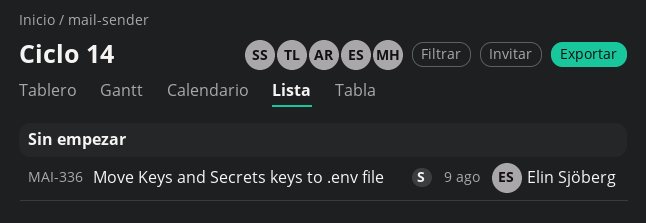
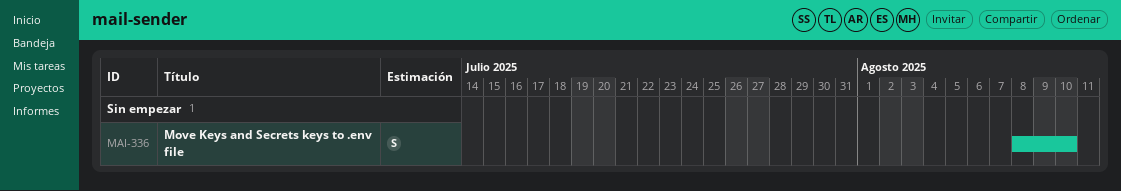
MAI-336, due: Aug 9 -> Aug 10

